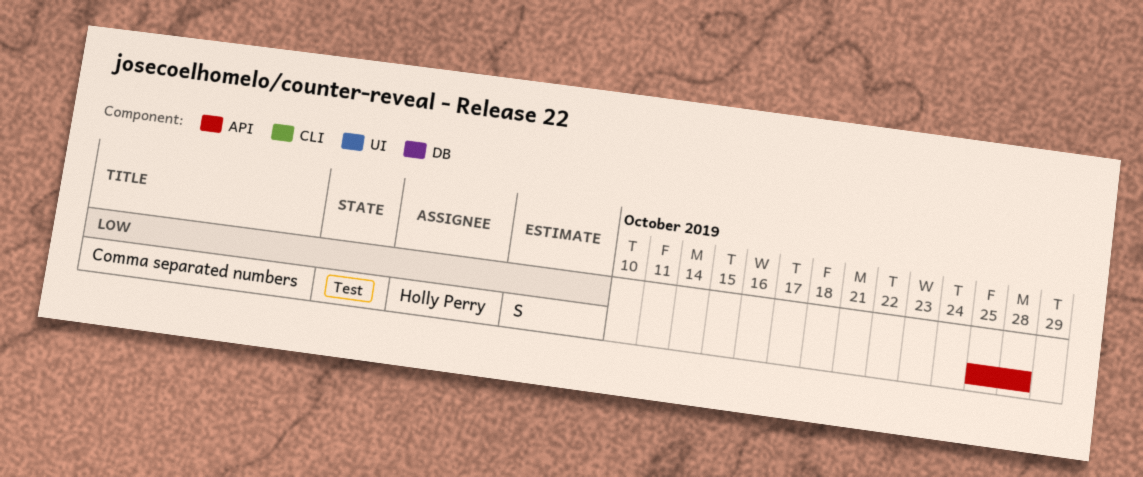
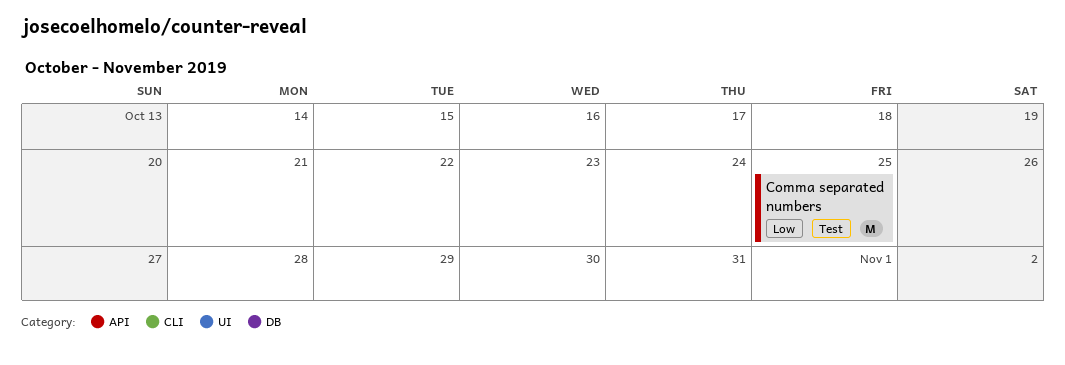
Comma separated numbers, estimate: S -> M
Comma separated numbers, due: Oct 28 -> Oct 25

